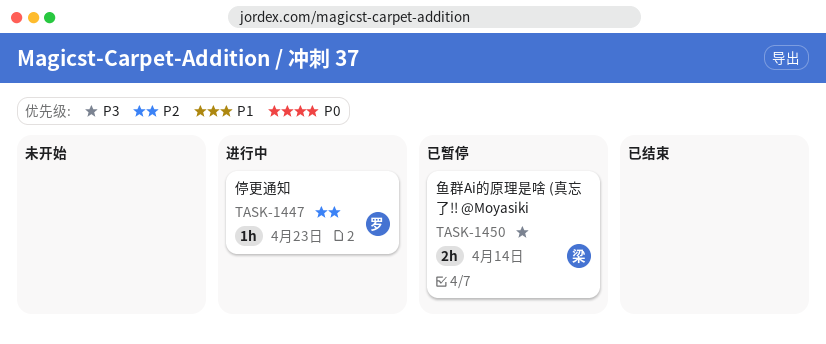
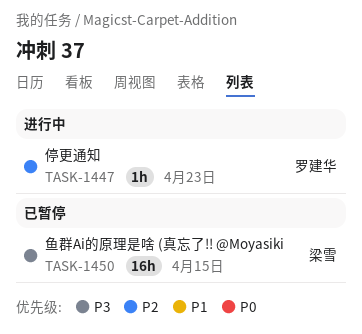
TASK-1450, estimate: 2h -> 16h
TASK-1450, due: Apr 14 -> Apr 15

